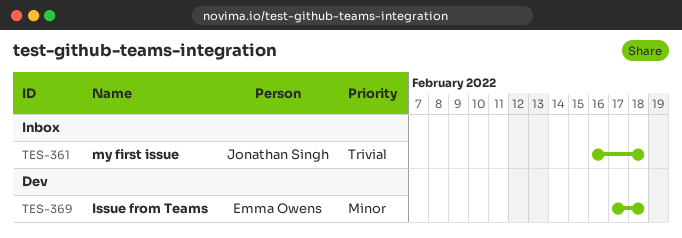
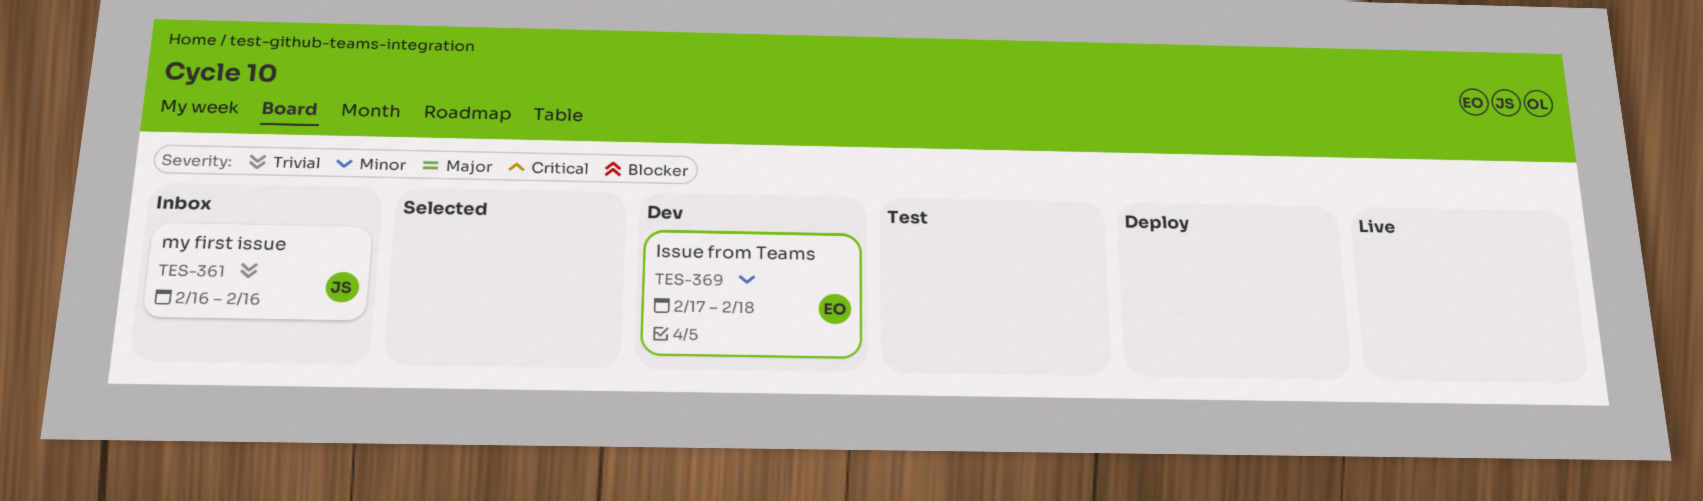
TES-361, due: Feb 18 -> Feb 16

